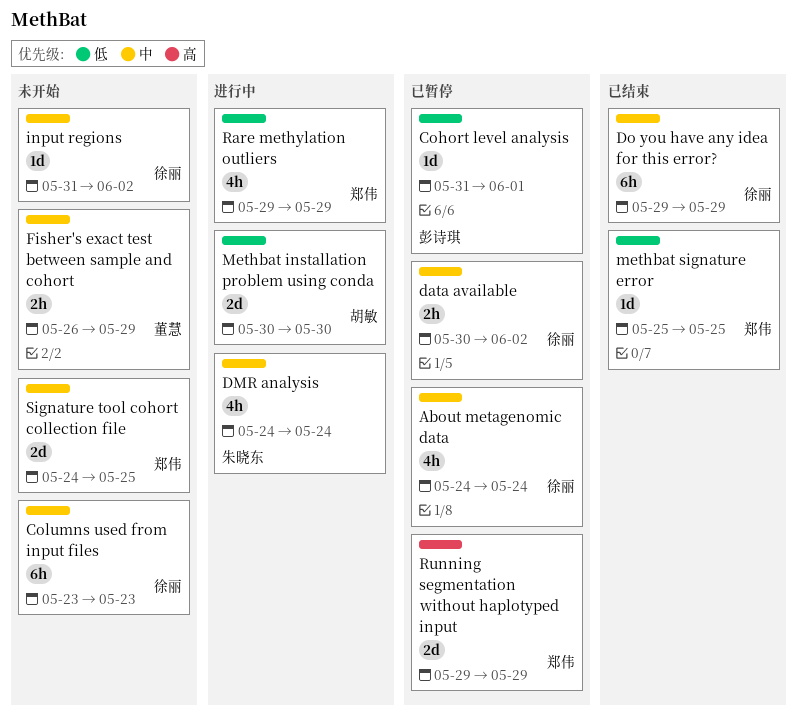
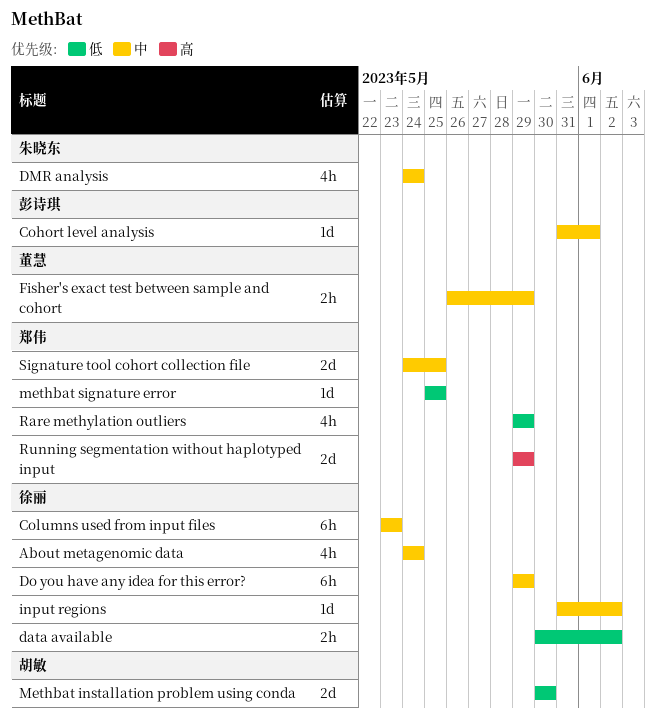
Cohort level analysis, priority: 低 -> 中
data available, priority: 中 -> 低

